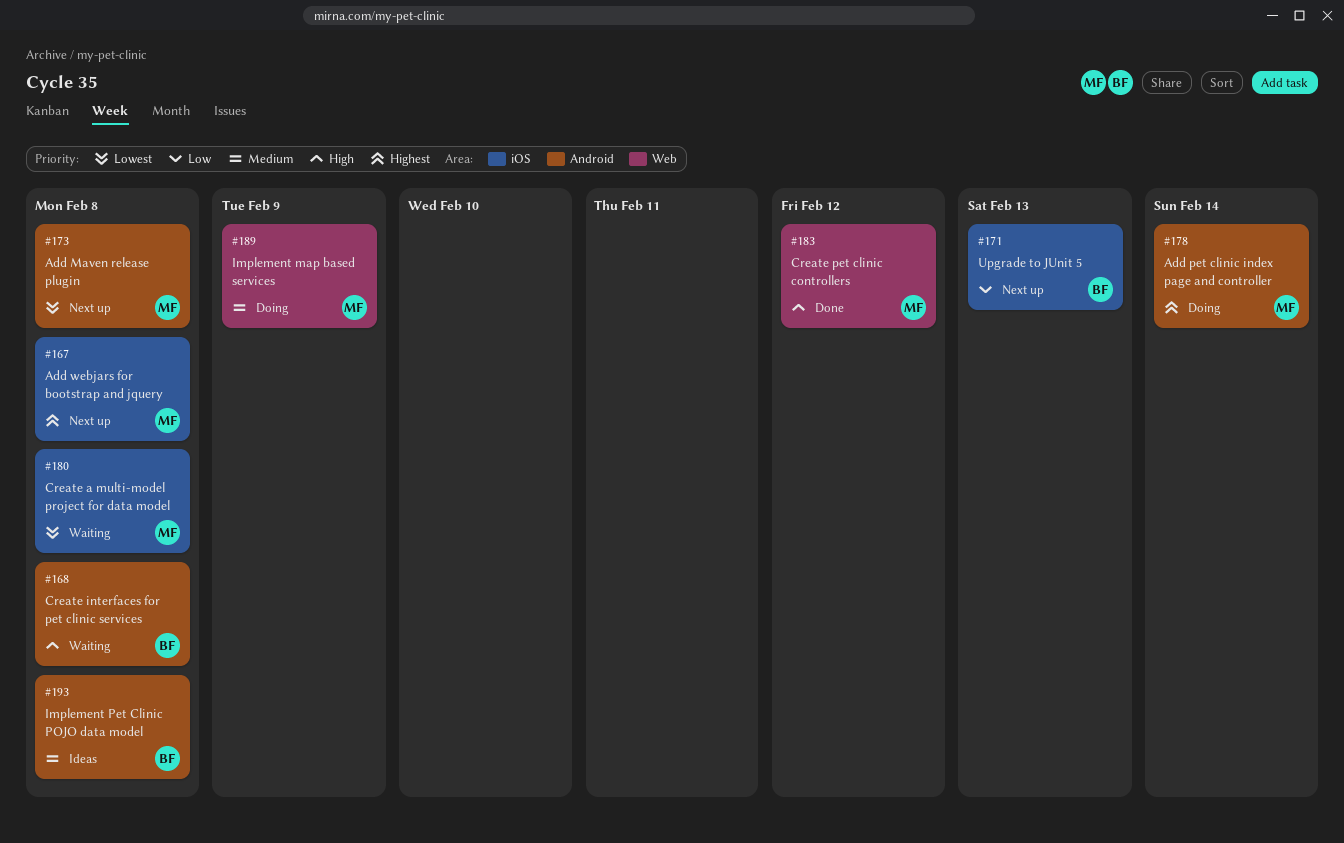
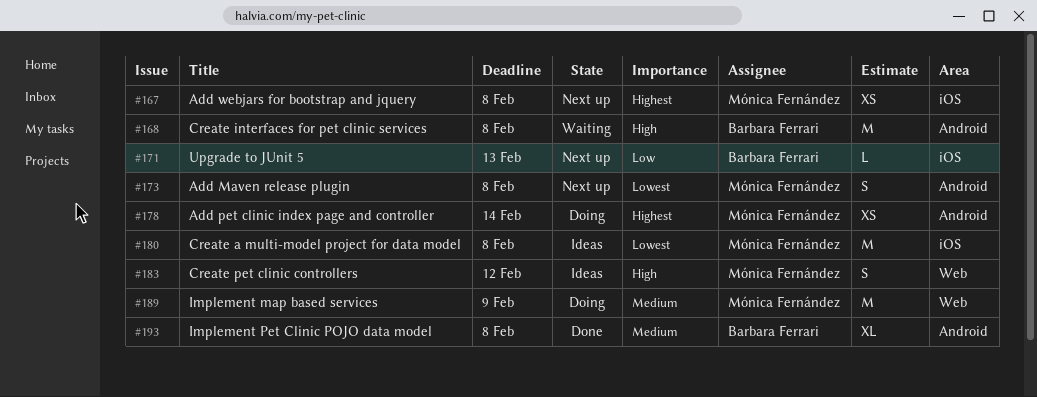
#180, status: Waiting -> Ideas
#183, status: Done -> Ideas
#193, status: Ideas -> Done

